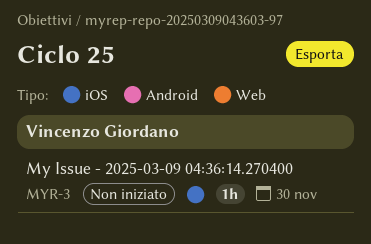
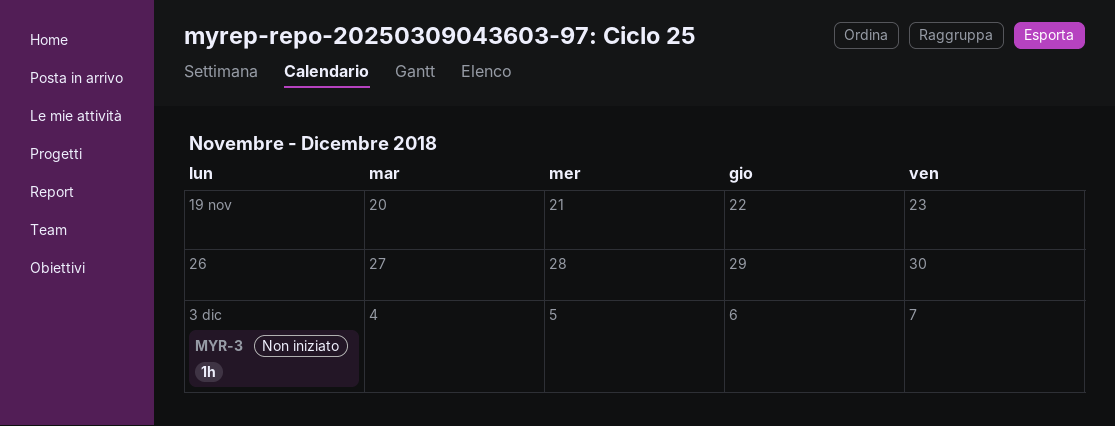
MYR-3, due: Nov 30 -> Dec 3

